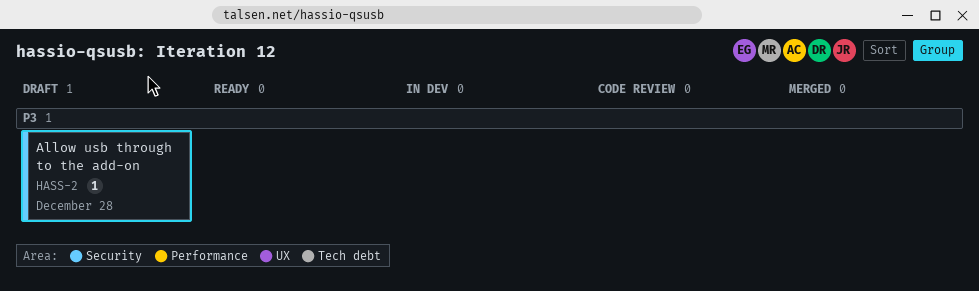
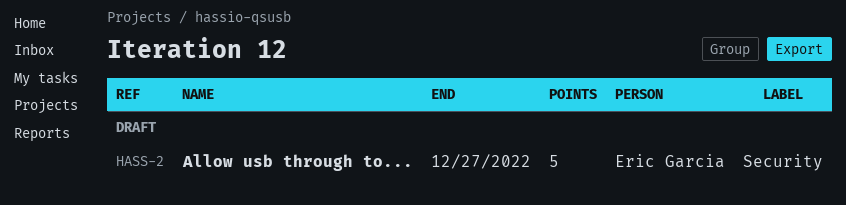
HASS-2, estimate: 1 -> 5
HASS-2, due: Dec 28 -> Dec 27

